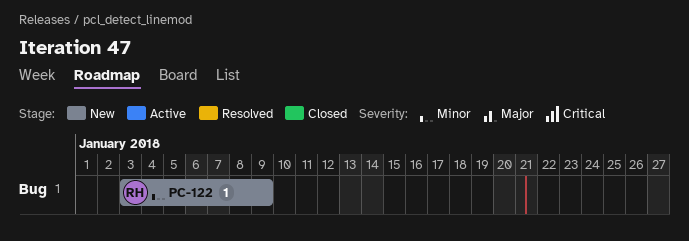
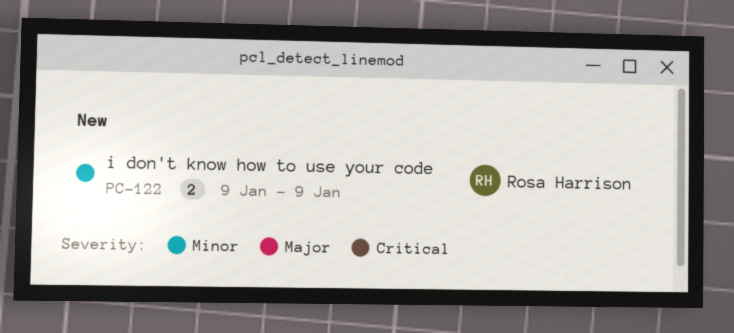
PC-122, estimate: 1 -> 2
PC-122, start: Jan 3 -> Jan 9

